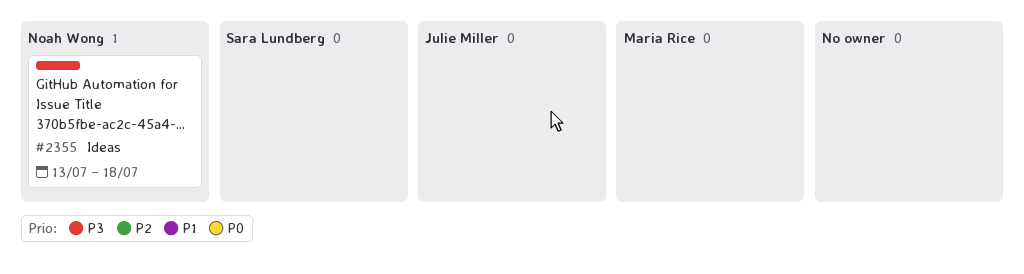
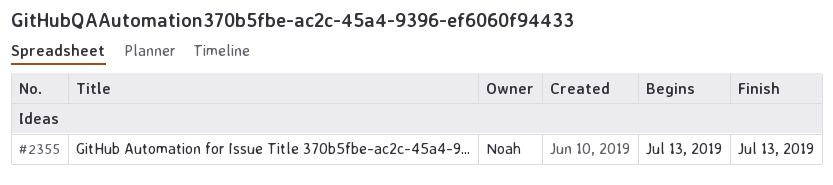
#2355, due: Jul 18 -> Jul 13

